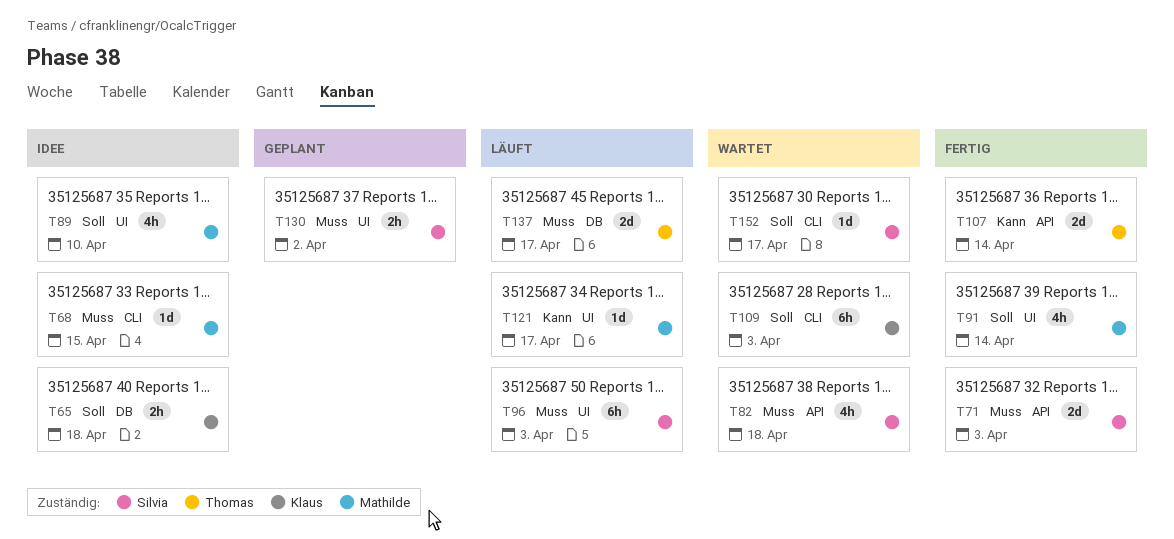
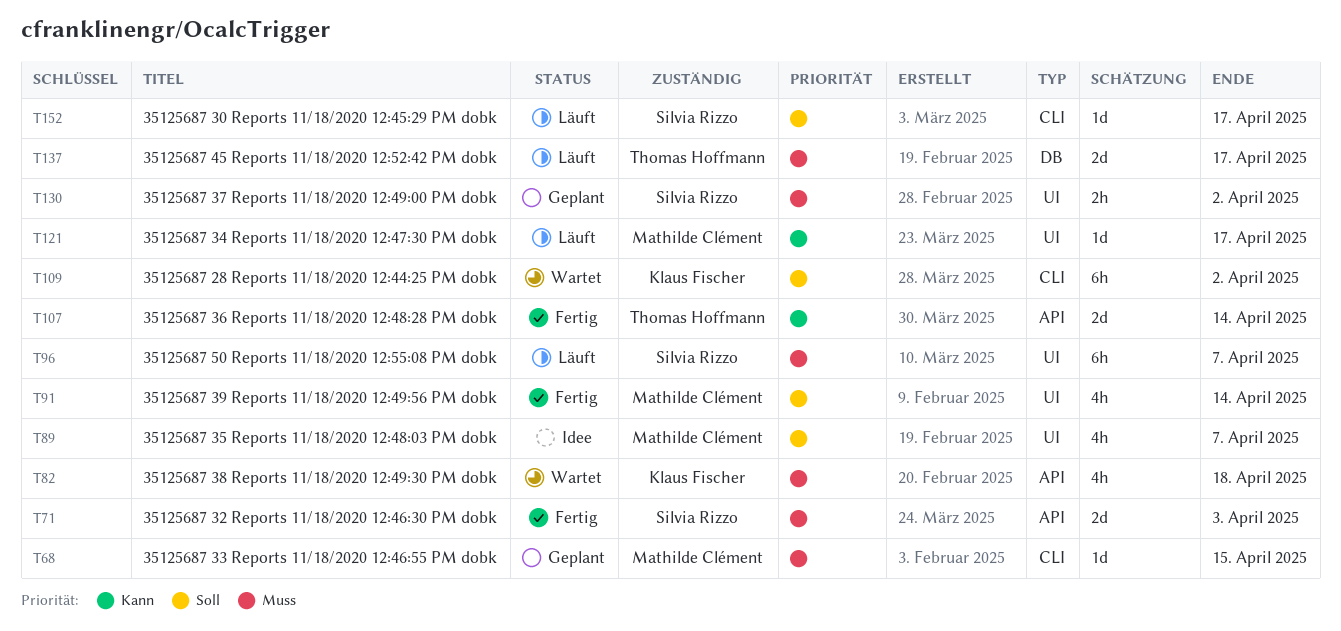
T65: present -> none
T68, status: Idee -> Geplant
T82, owner: Silvia Rizzo -> Klaus Fischer
T89, due: Apr 10 -> Apr 7
T96, due: Apr 3 -> Apr 7
T109, due: Apr 3 -> Apr 2
T152, status: Wartet -> Läuft

